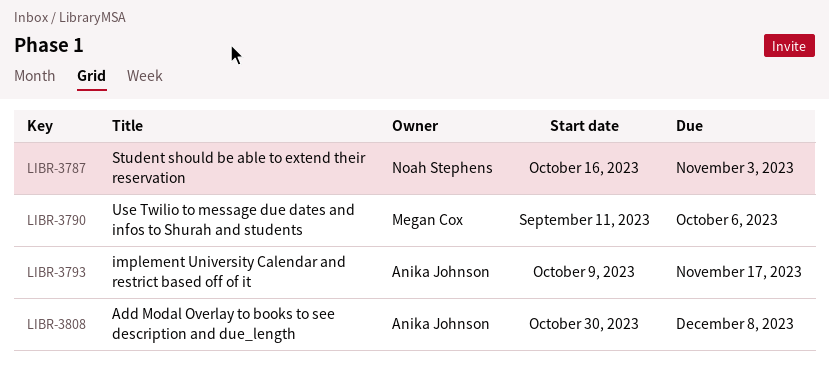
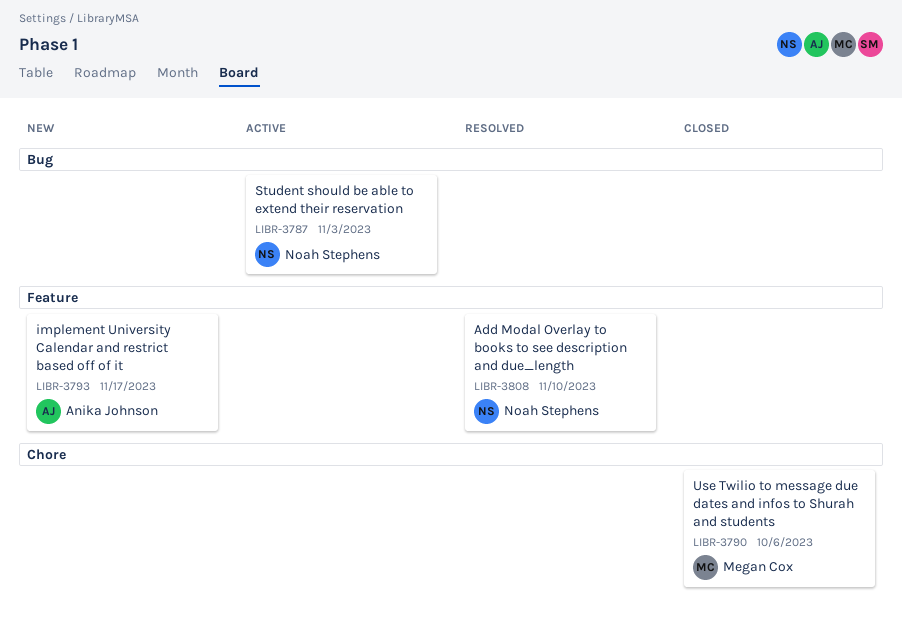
LIBR-3808, owner: Anika Johnson -> Noah Stephens
LIBR-3808, due: Dec 8 -> Nov 10

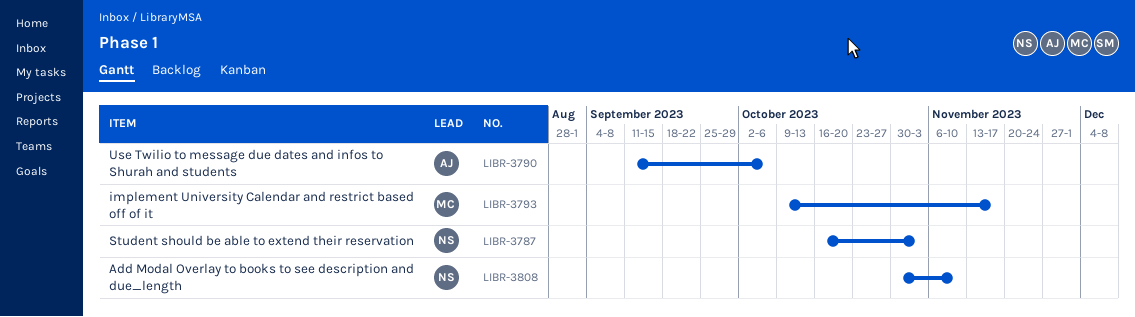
LIBR-3790, owner: Megan Cox -> Anika Johnson
LIBR-3793, owner: Anika Johnson -> Megan Cox

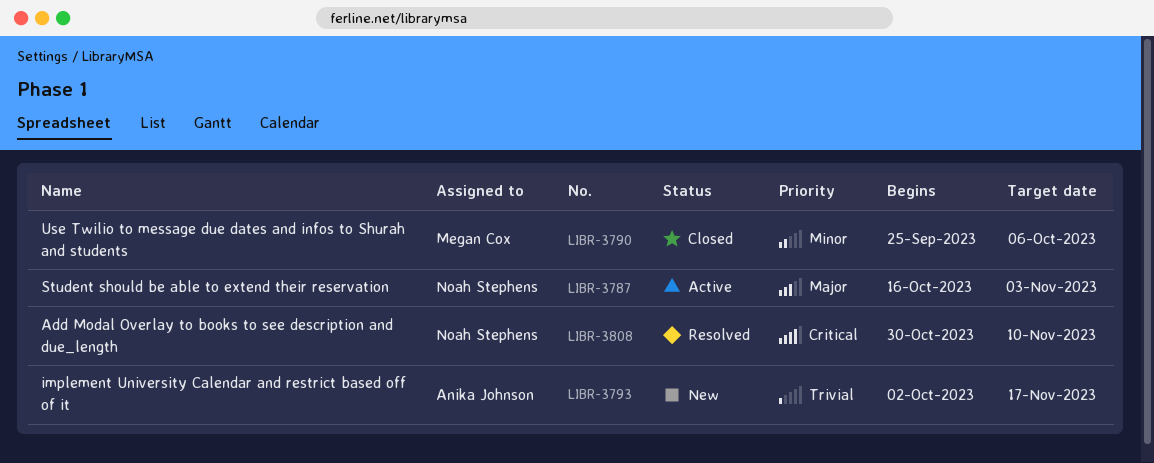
LIBR-3790, owner: Anika Johnson -> Megan Cox
LIBR-3790, start: Sep 11 -> Sep 25
LIBR-3793, owner: Megan Cox -> Anika Johnson
LIBR-3793, start: Oct 9 -> Oct 2

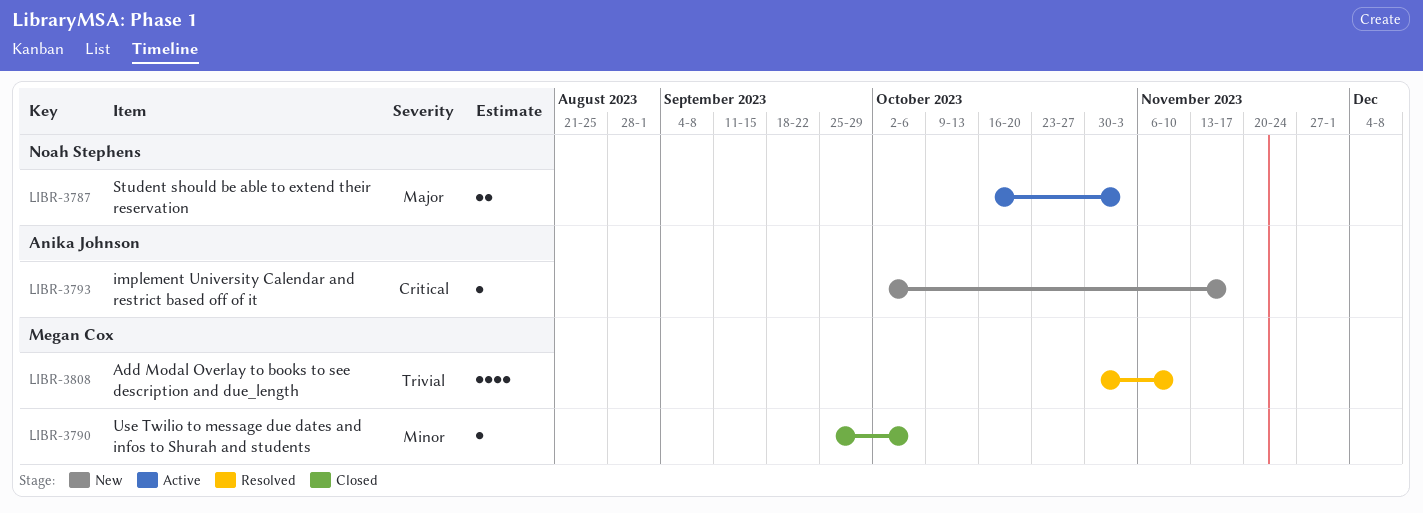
LIBR-3793, priority: Trivial -> Critical
LIBR-3808, owner: Noah Stephens -> Megan Cox
LIBR-3808, priority: Critical -> Trivial

